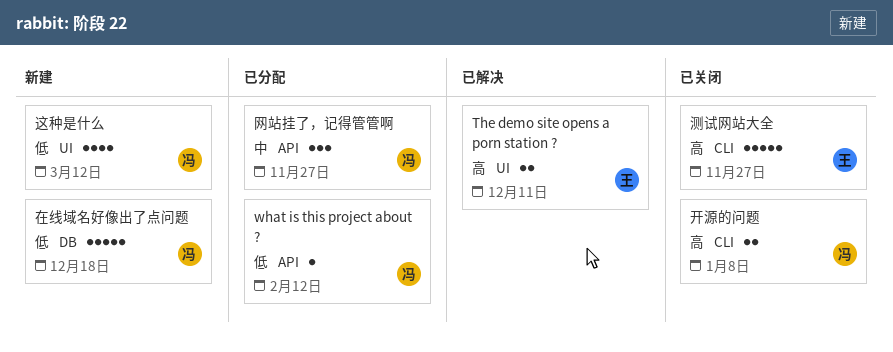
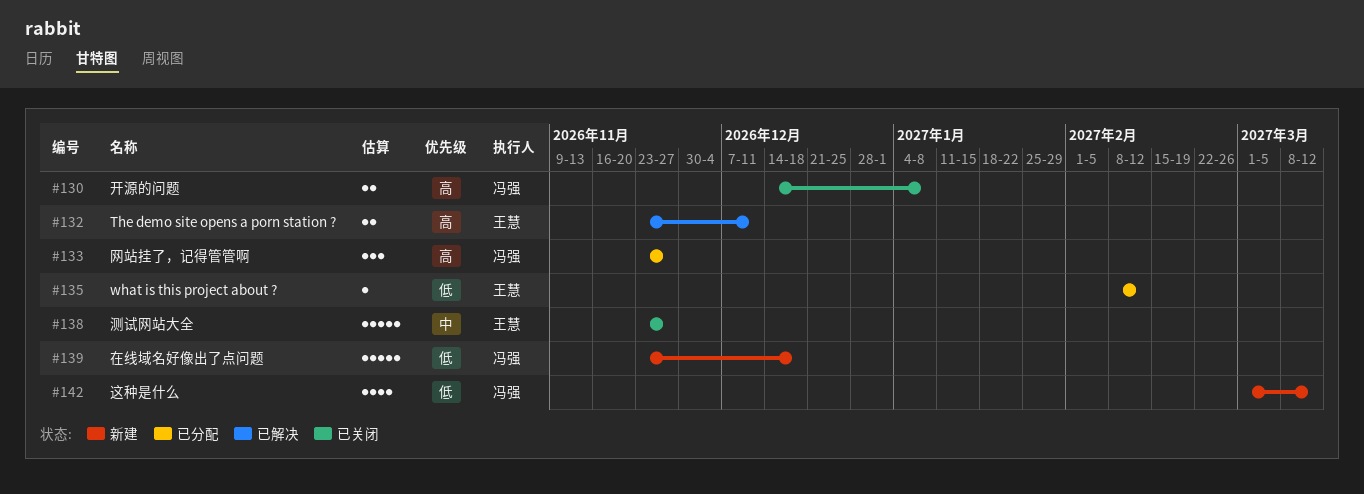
what is this project about ?, owner: 冯强 -> 王慧
测试网站大全, priority: 高 -> 中
网站挂了，记得管管啊, priority: 中 -> 高

